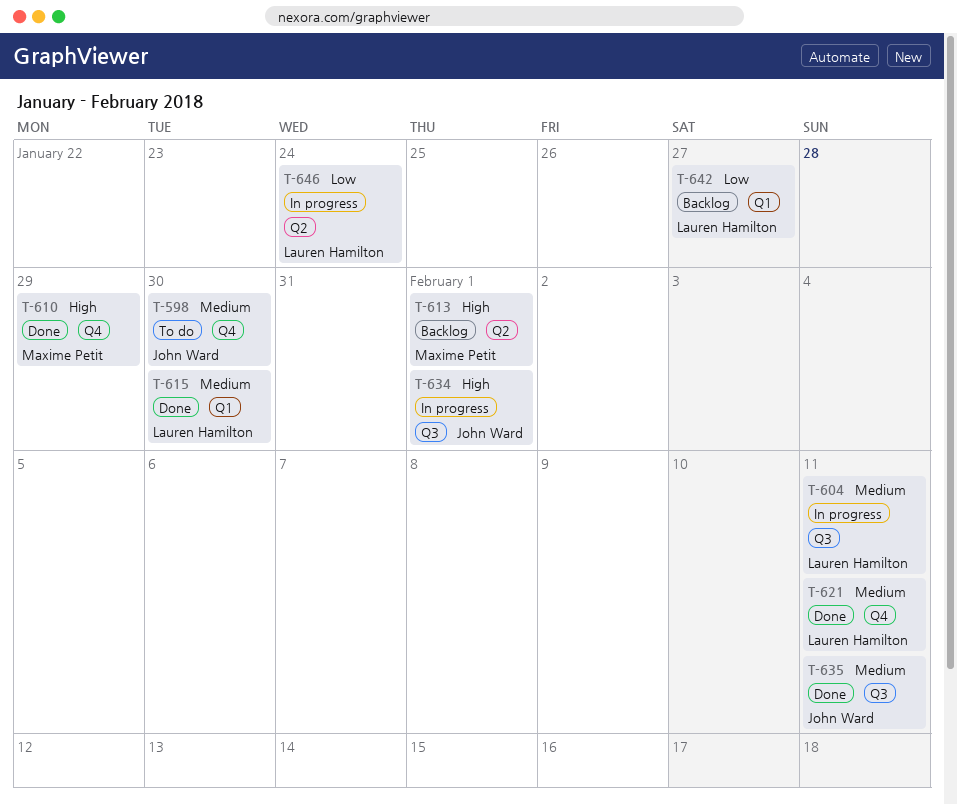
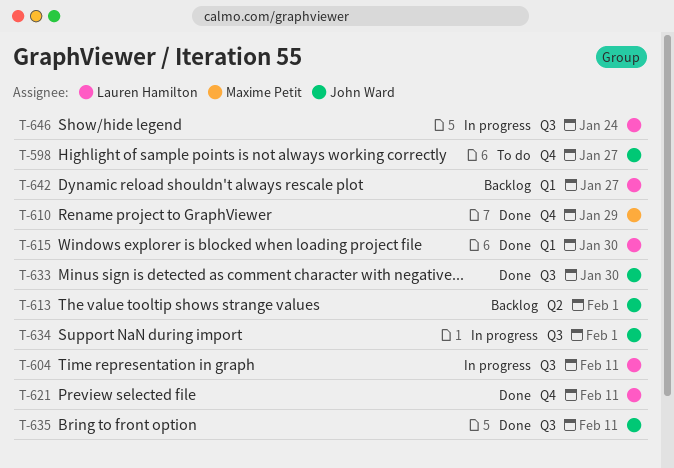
T-598, due: Jan 30 -> Jan 27
T-613, owner: Maxime Petit -> John Ward
T-633: none -> present
T-646, label: Q2 -> Q3

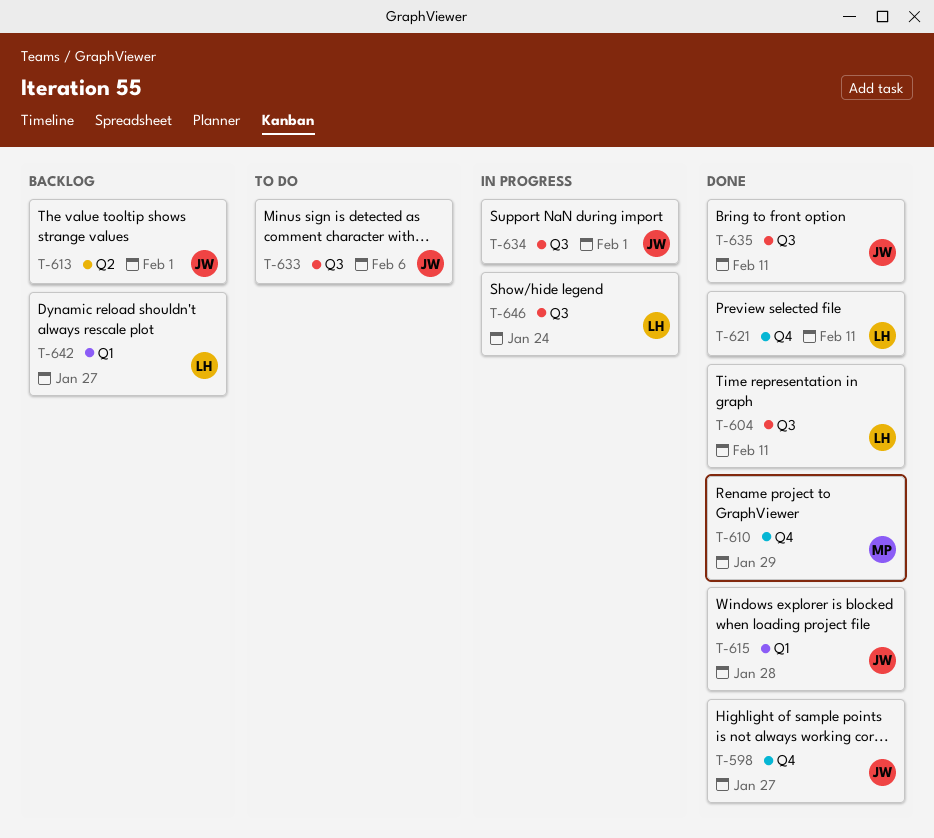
T-598, status: To do -> Done
T-604, status: In progress -> Done
T-615, owner: Lauren Hamilton -> John Ward
T-615, due: Jan 30 -> Jan 28
T-633, status: Done -> To do
T-633, due: Jan 30 -> Feb 6

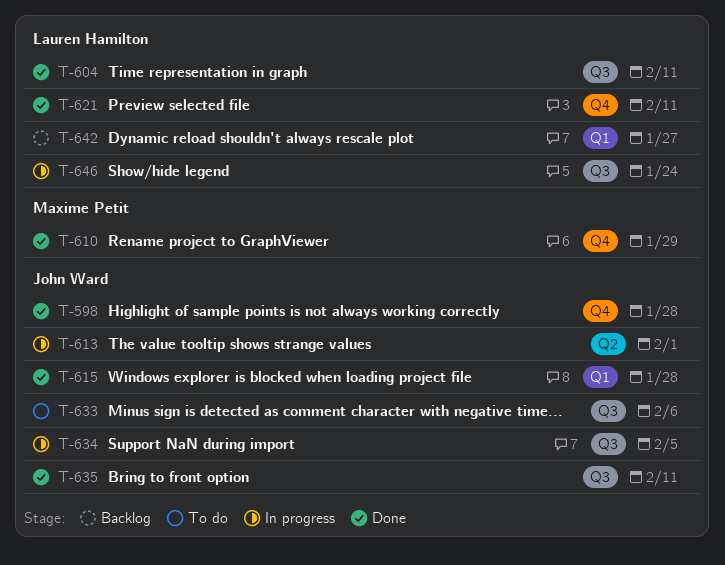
T-598, due: Jan 27 -> Jan 28
T-613, status: Backlog -> In progress
T-634, due: Feb 1 -> Feb 5

